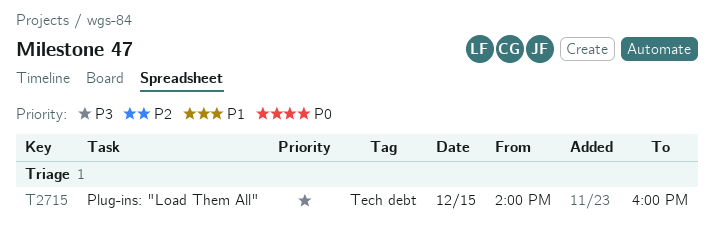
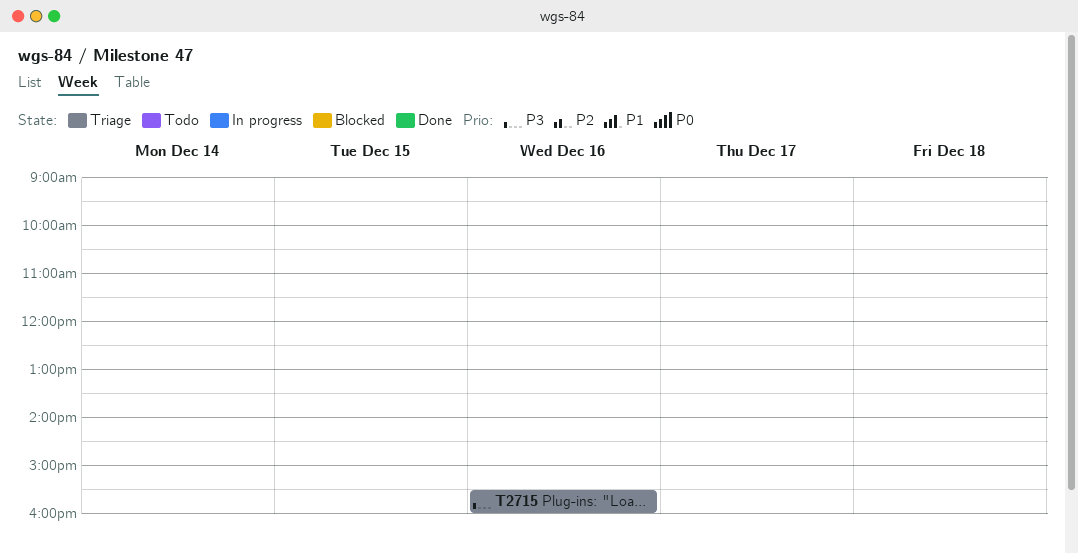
T2715, day: Dec 15 -> Dec 16
T2715, begins: 14:00 -> 15:30

